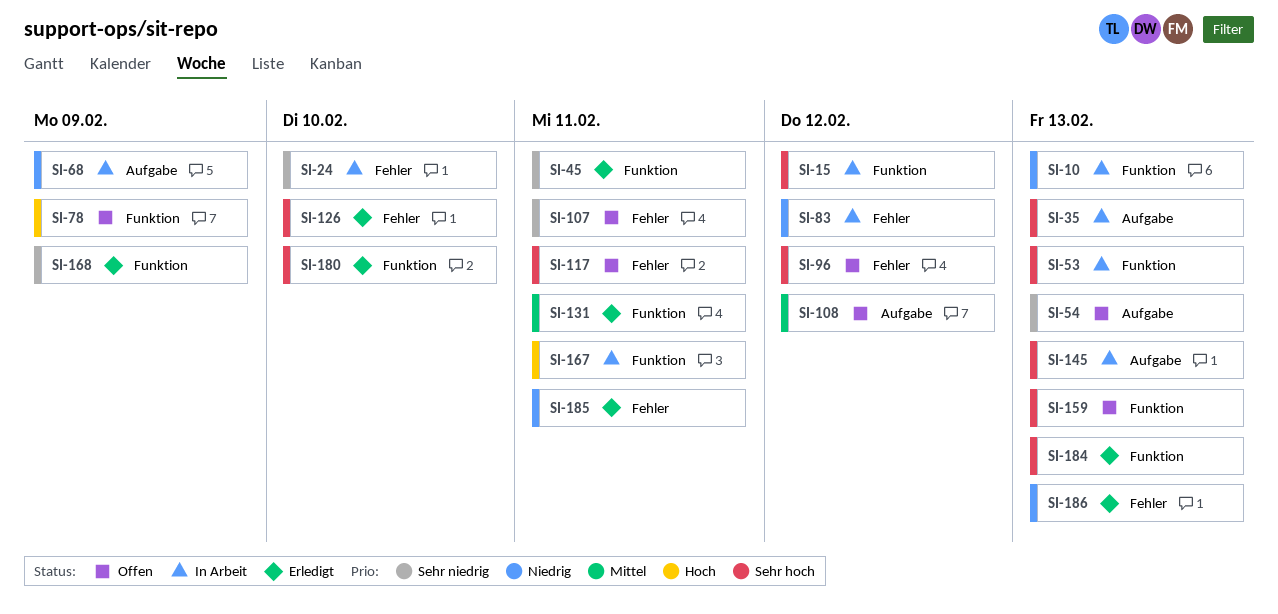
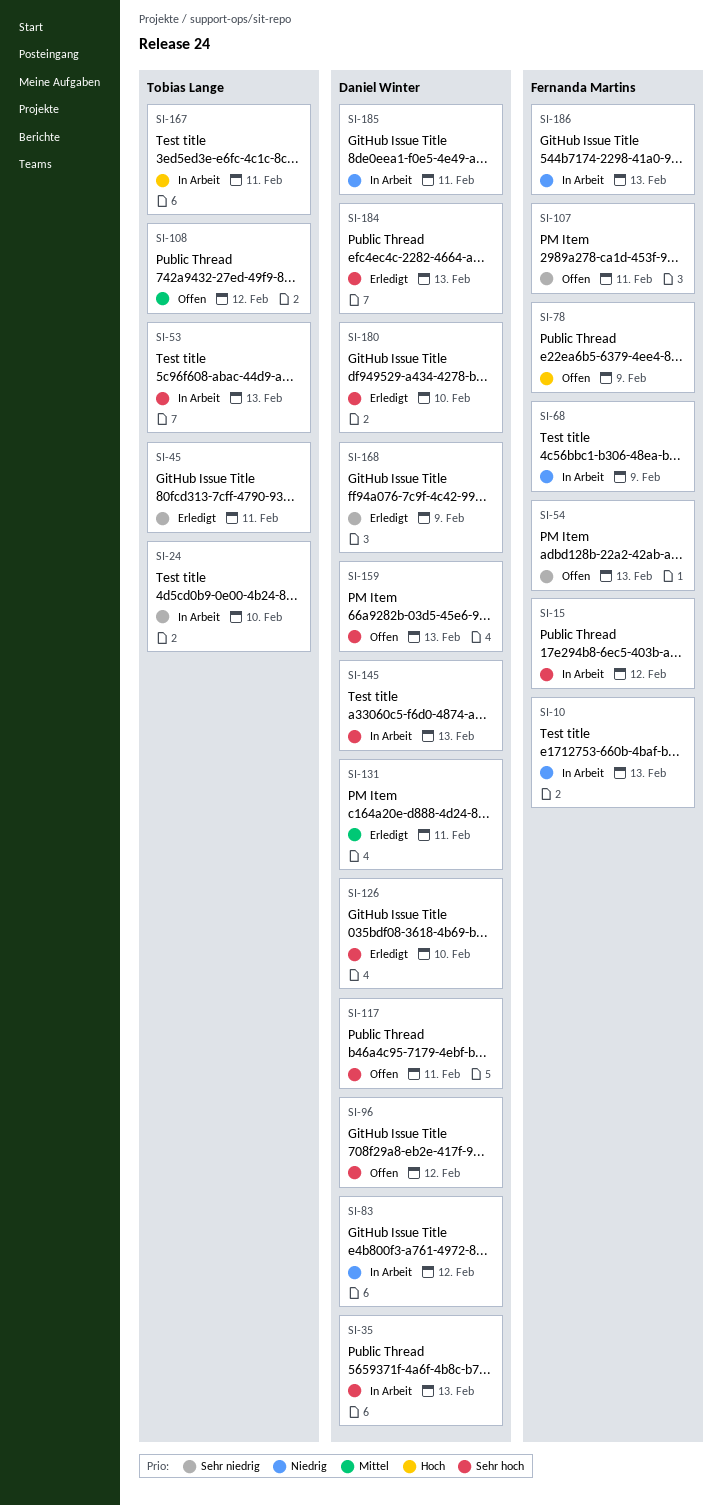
SI-185, status: Erledigt -> In Arbeit
SI-186, status: Erledigt -> In Arbeit

